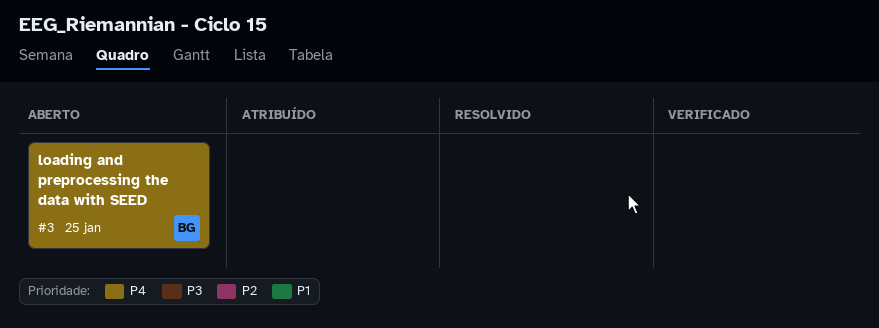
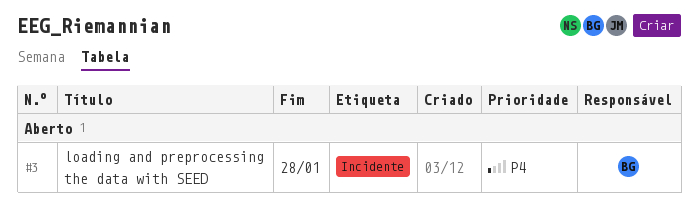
#3, due: Jan 25 -> Jan 28

